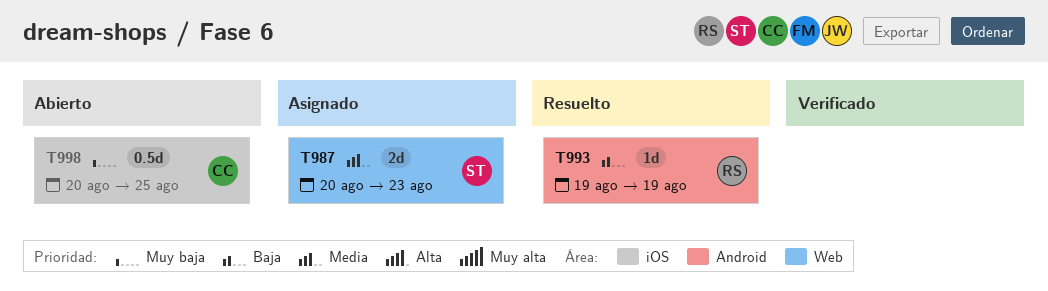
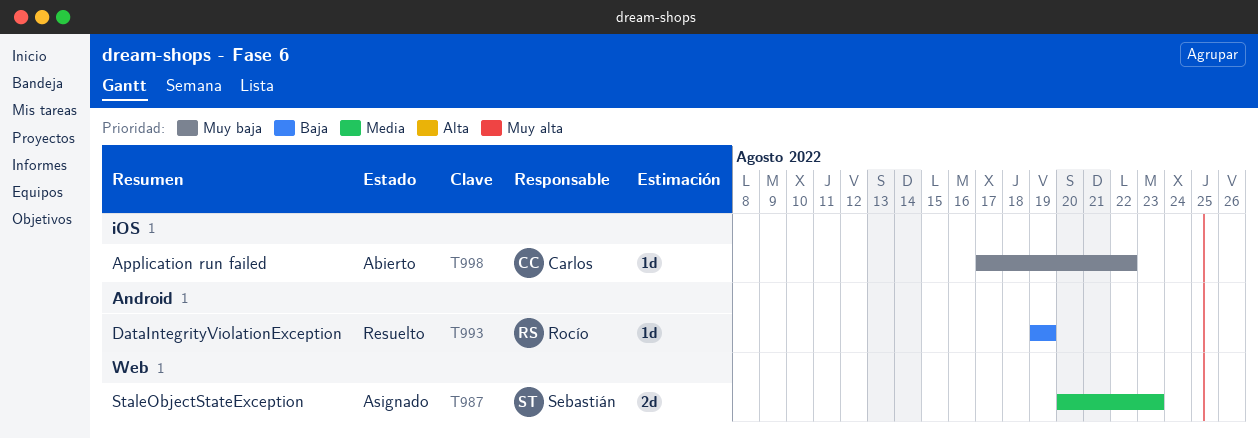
T998, estimate: 0.5d -> 1d
T998, start: Aug 20 -> Aug 17
T998, due: Aug 25 -> Aug 22

